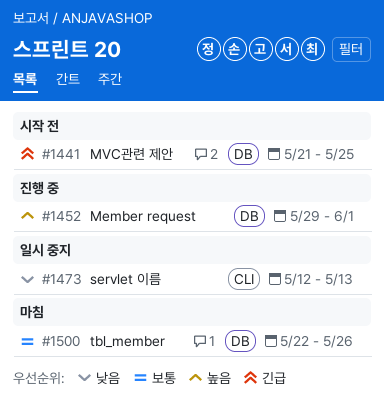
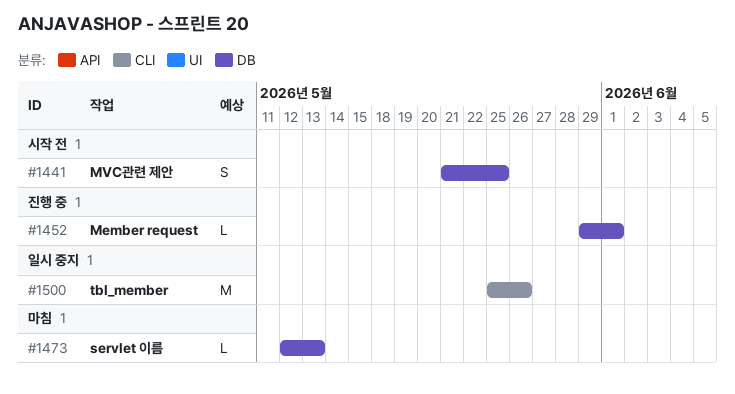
#1473, status: 일시 중지 -> 마침
#1473, label: CLI -> DB
#1500, status: 마침 -> 일시 중지
#1500, label: DB -> CLI
#1500, start: May 22 -> May 25

